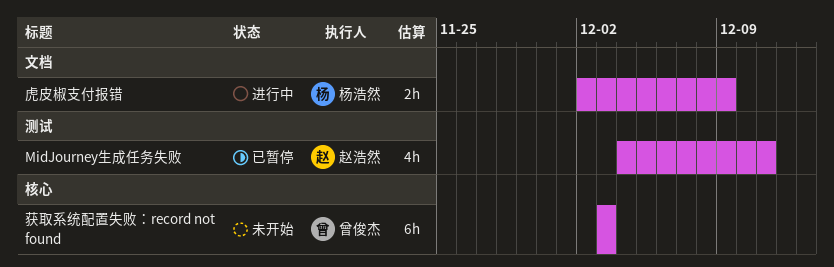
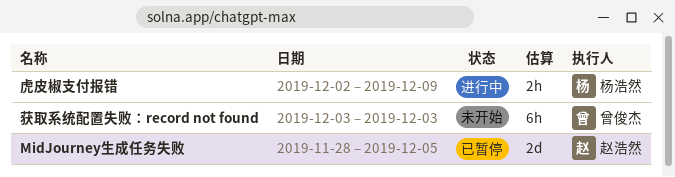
MidJourney生成任务失败, estimate: 4h -> 2d
MidJourney生成任务失败, start: Dec 4 -> Nov 28
MidJourney生成任务失败, due: Dec 11 -> Dec 5

